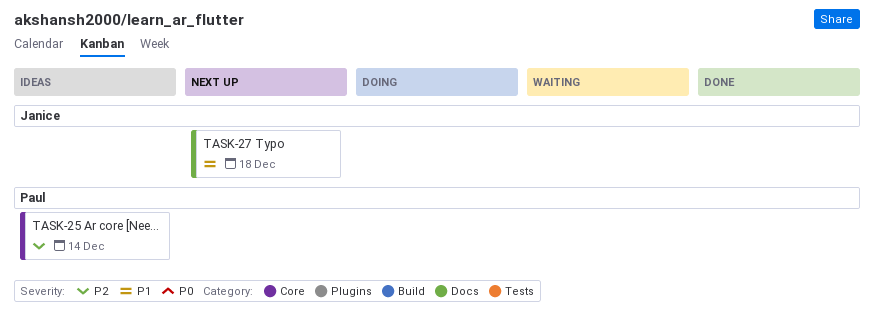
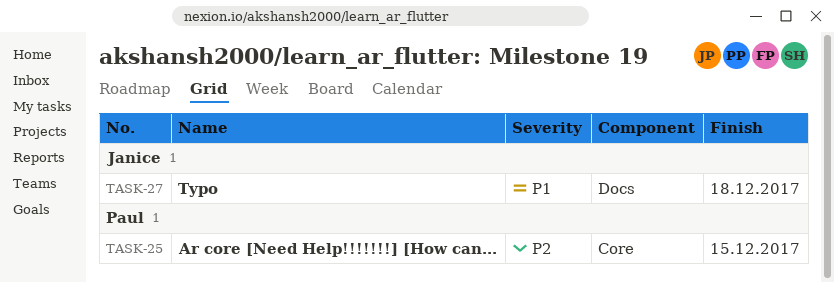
TASK-25, due: Dec 14 -> Dec 15

